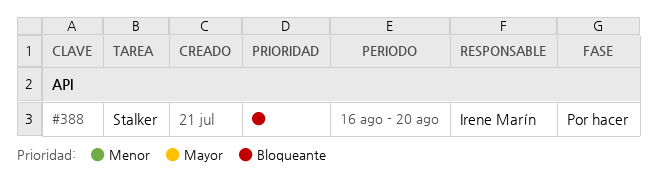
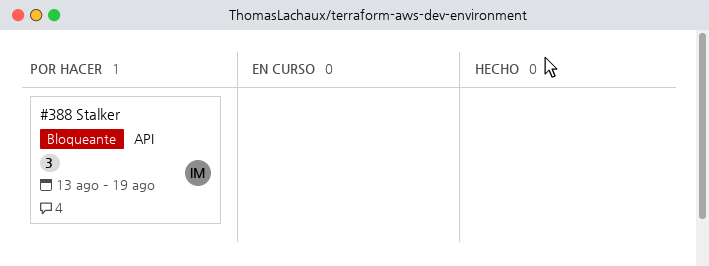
#388, start: Aug 16 -> Aug 13
#388, due: Aug 20 -> Aug 19

